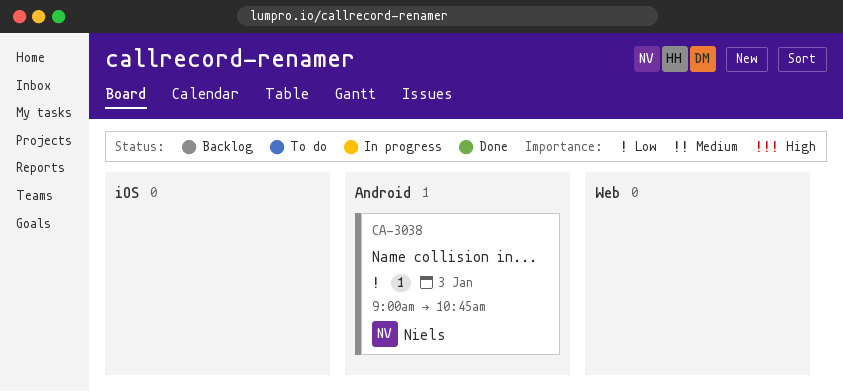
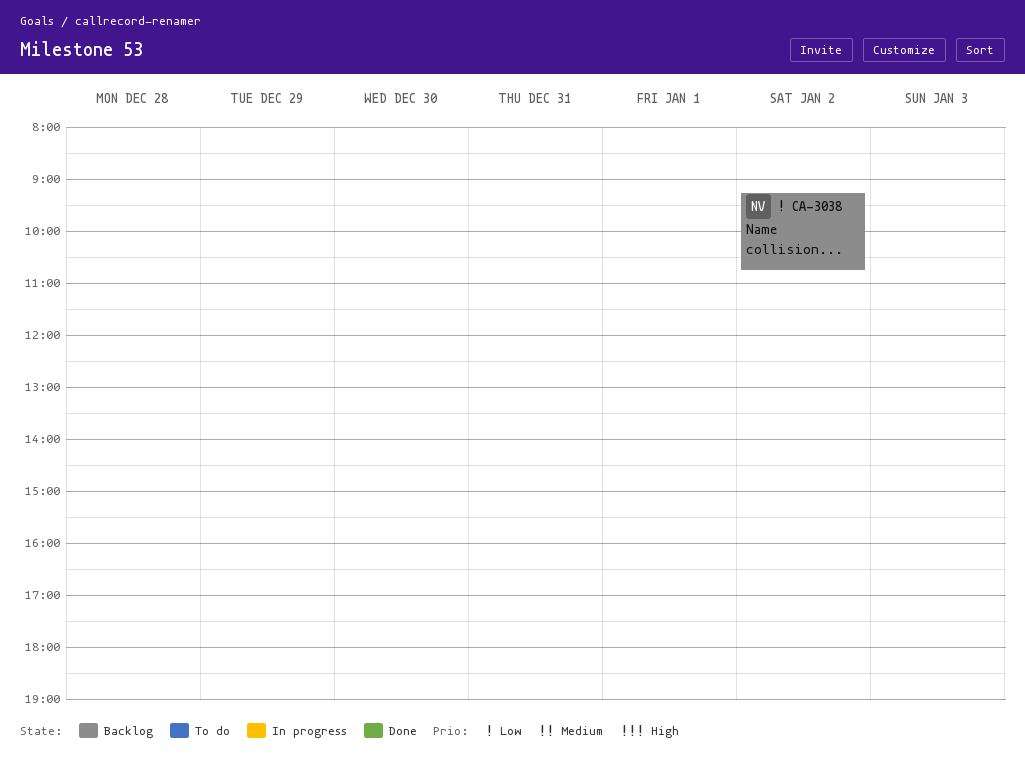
CA-3038, day: Jan 3 -> Jan 2
CA-3038, begins: 09:00 -> 09:15

